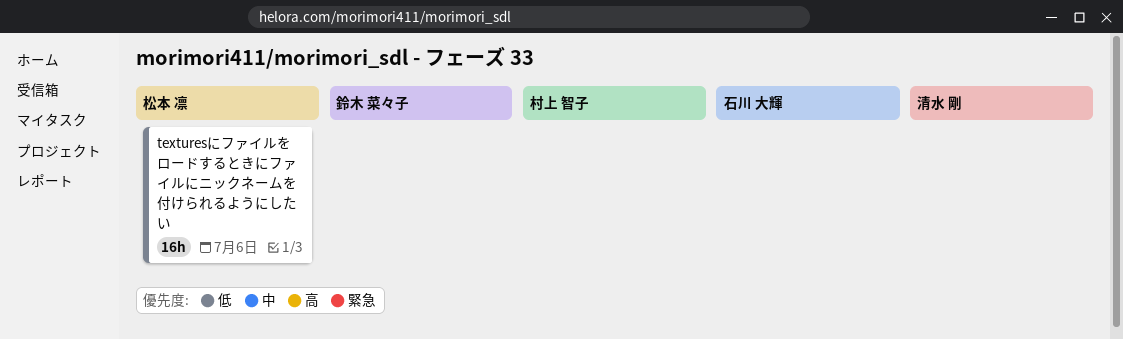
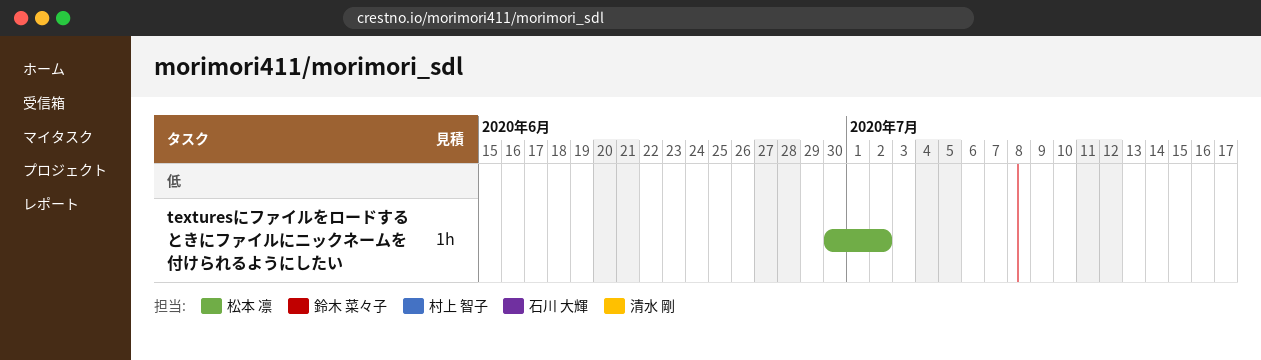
texturesにファイルをロードするときにファイルにニックネームを付けられるようにしたい, estimate: 16h -> 1h
texturesにファイルをロードするときにファイルにニックネームを付けられるようにしたい, due: Jul 6 -> Jul 2

